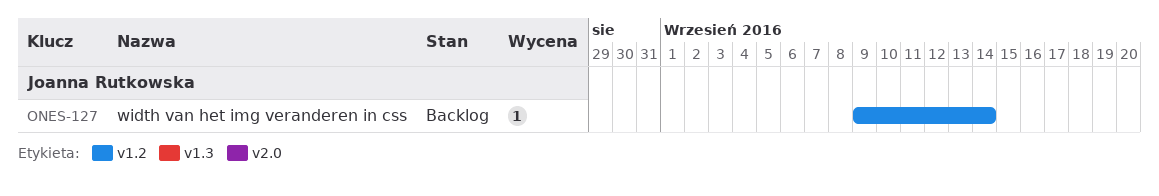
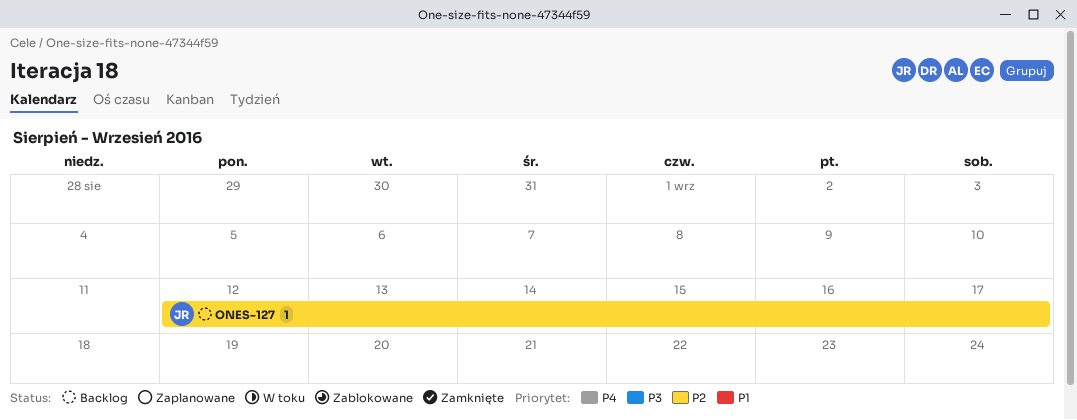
ONES-127, start: Sep 9 -> Sep 12
ONES-127, due: Sep 14 -> Sep 17

